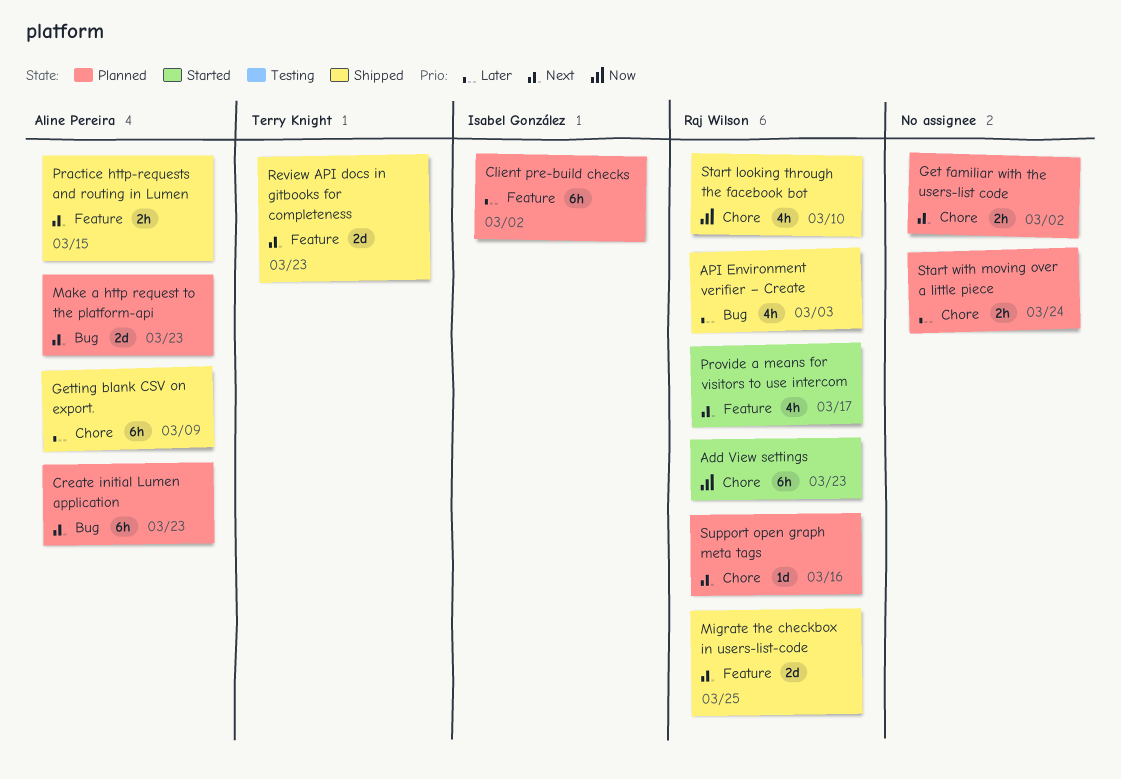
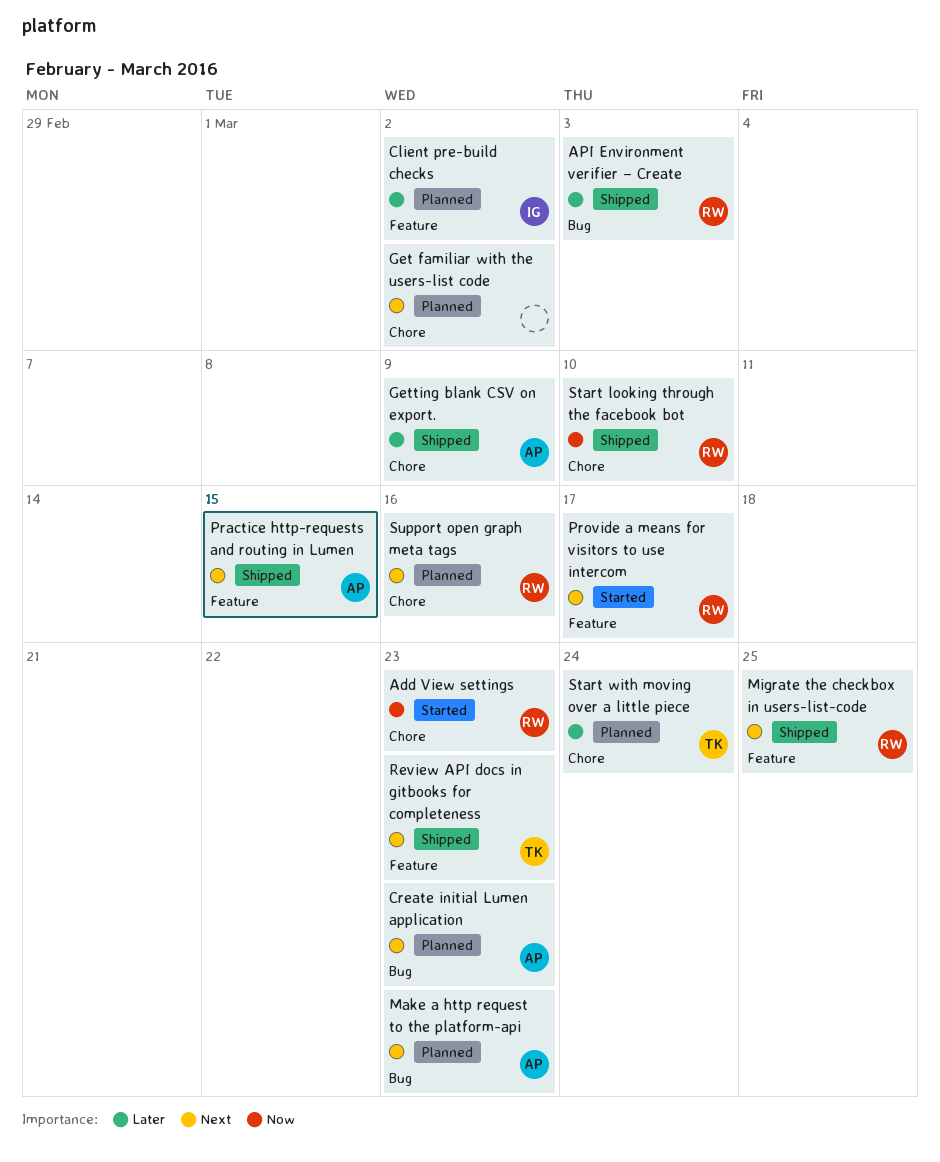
Start with moving over a little piece, owner: none -> Terry Knight

